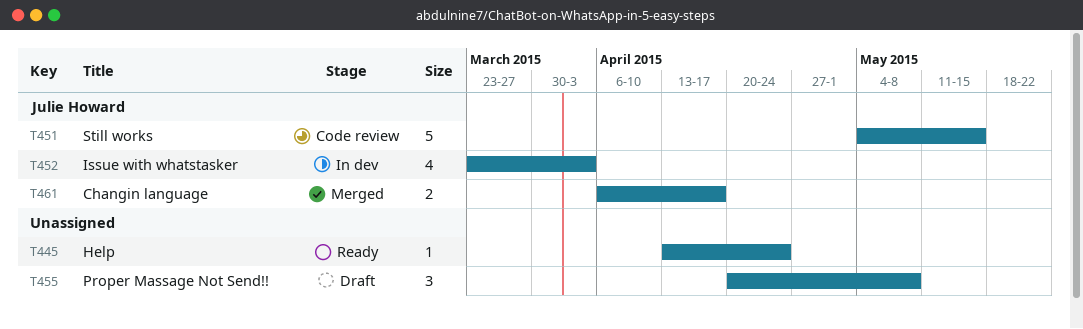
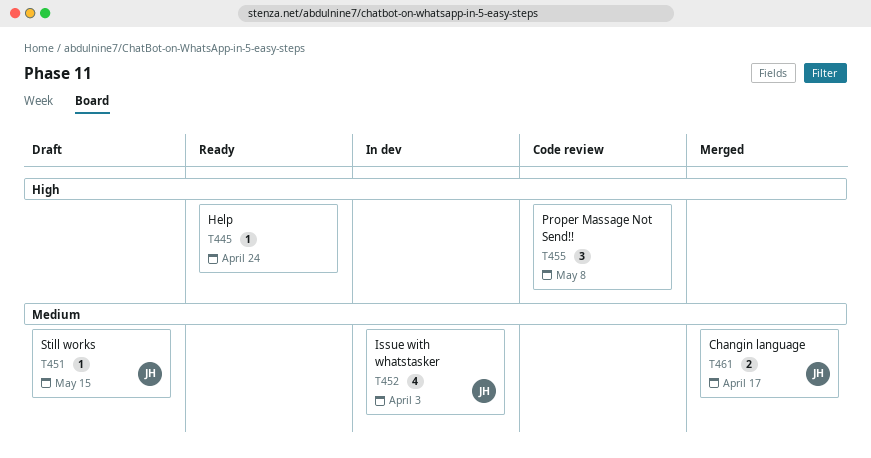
T451, status: Code review -> Draft
T451, estimate: 5 -> 1
T455, status: Draft -> Code review

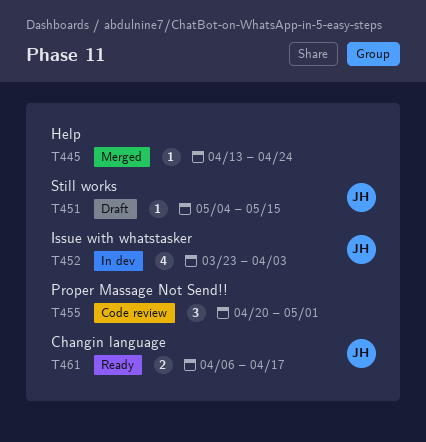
T445, status: Ready -> Merged
T455, due: May 8 -> May 1
T461, status: Merged -> Ready

